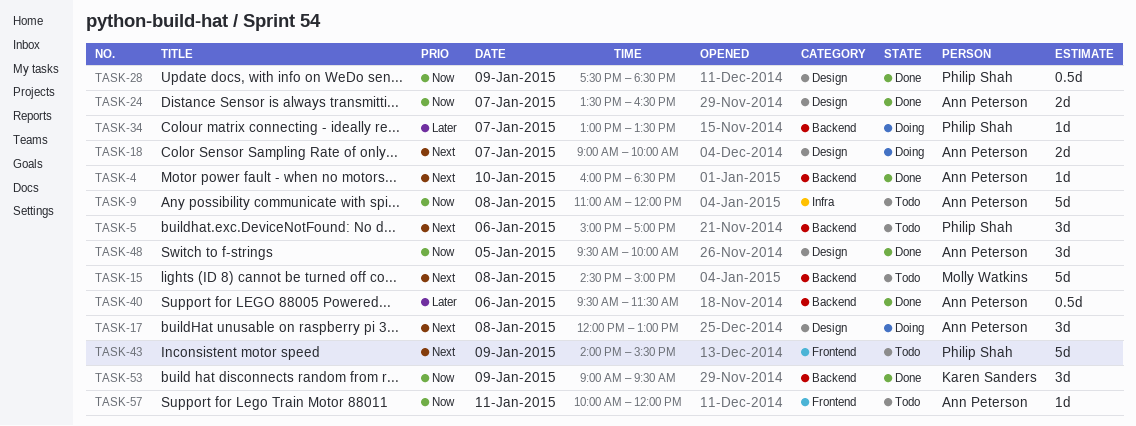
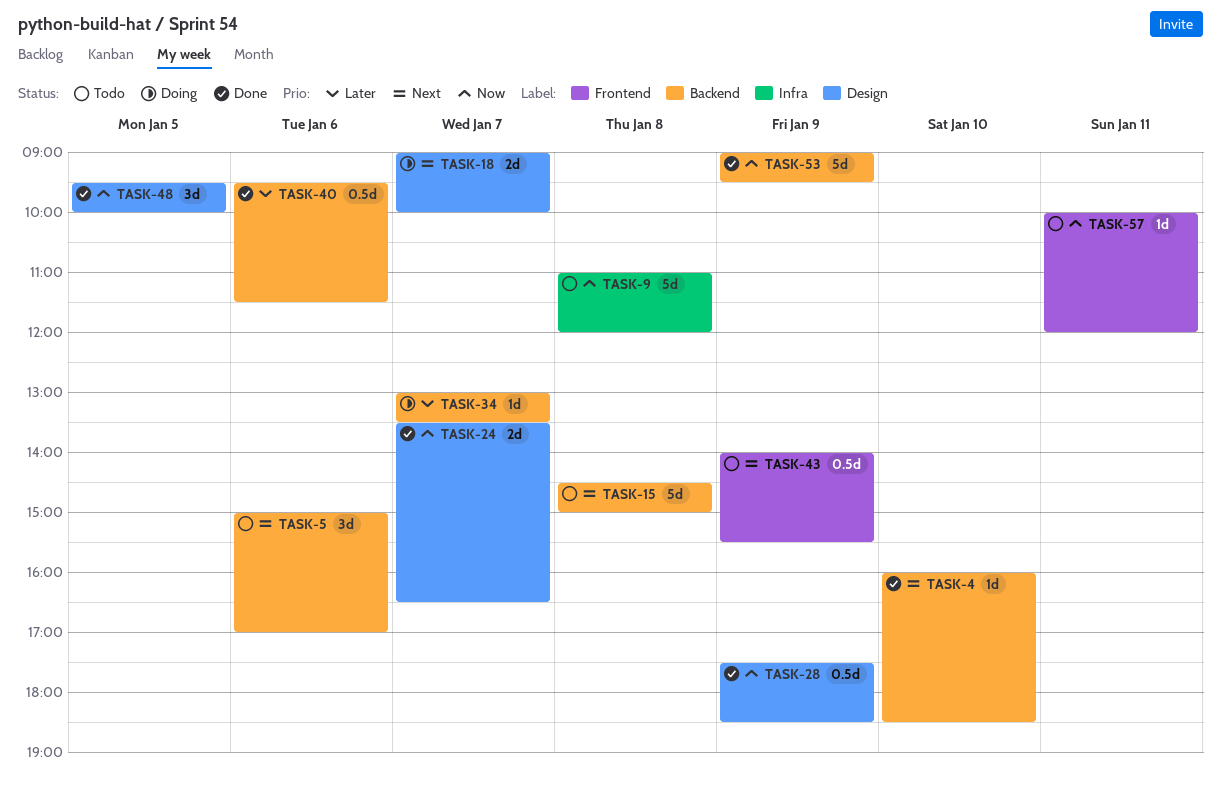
TASK-17: present -> none
TASK-43, estimate: 5d -> 0.5d
TASK-53, estimate: 3d -> 5d

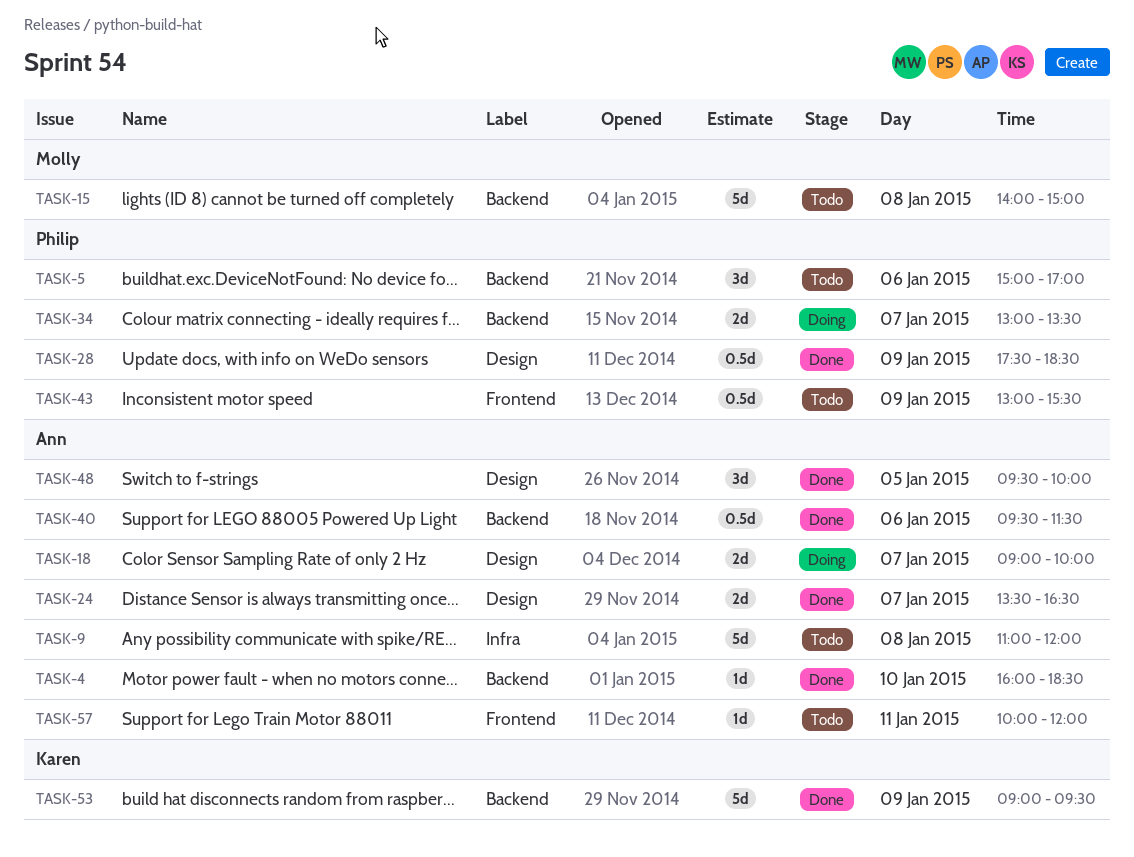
TASK-15, begins: 14:30 -> 14:00
TASK-34, estimate: 1d -> 2d
TASK-43, begins: 14:00 -> 13:00

